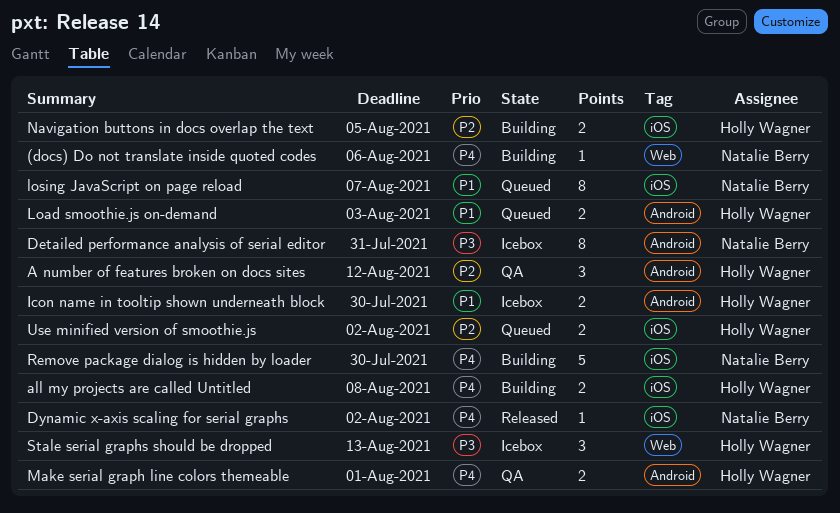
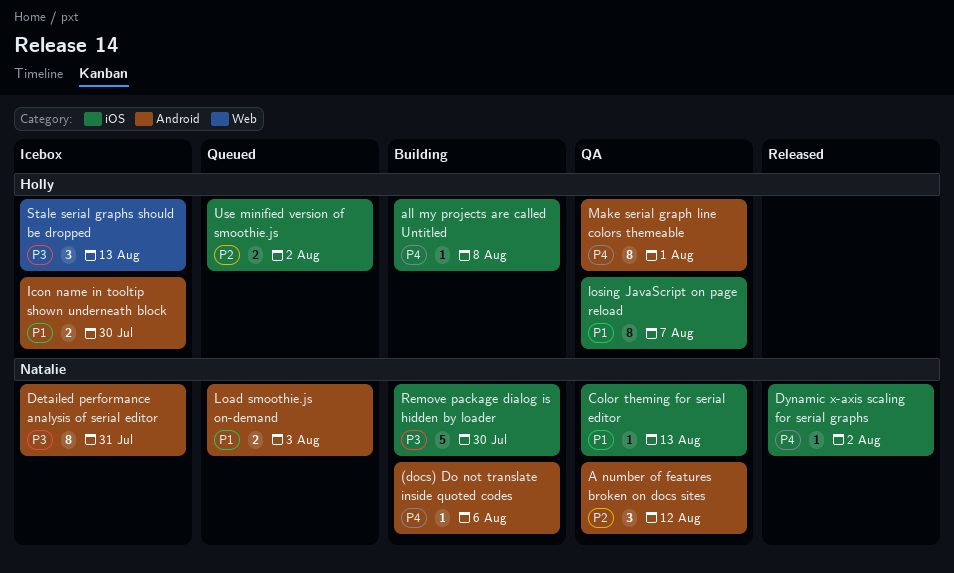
(docs) Do not translate inside quoted codes, label: Web -> Android
A number of features broken on docs sites, owner: Holly Wagner -> Natalie Berry
all my projects are called Untitled, estimate: 2 -> 1
Color theming for serial editor: none -> present
Load smoothie.js on-demand, owner: Holly Wagner -> Natalie Berry
losing JavaScript on page reload, status: Queued -> QA
losing JavaScript on page reload, owner: Natalie Berry -> Holly Wagner
Make serial graph line colors themeable, estimate: 2 -> 8
Navigation buttons in docs overlap the text: present -> none
Remove package dialog is hidden by loader, priority: P4 -> P3

